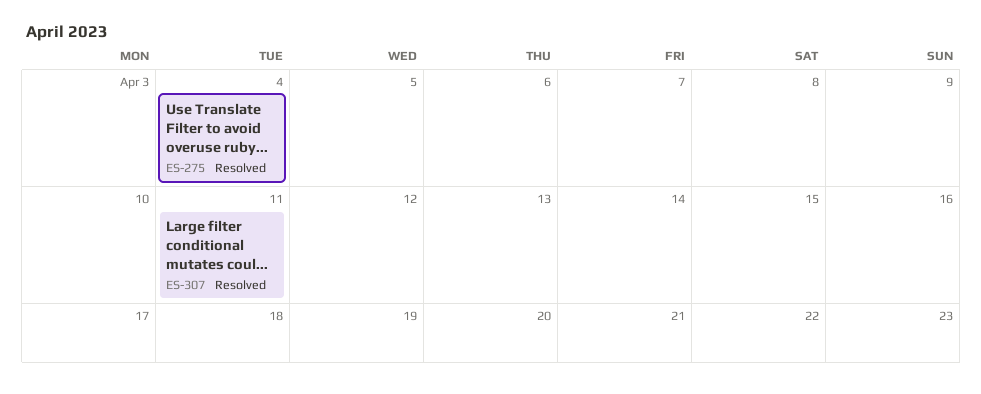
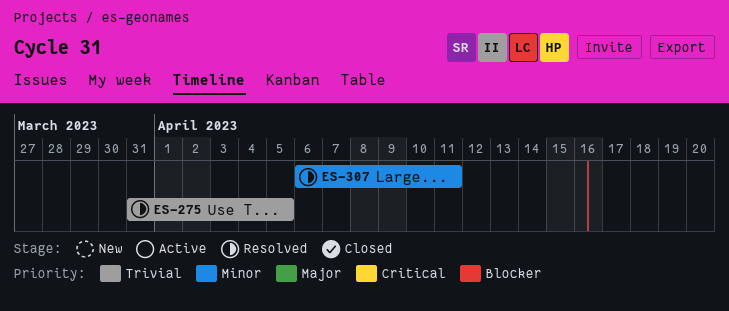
ES-275, due: Apr 4 -> Apr 5

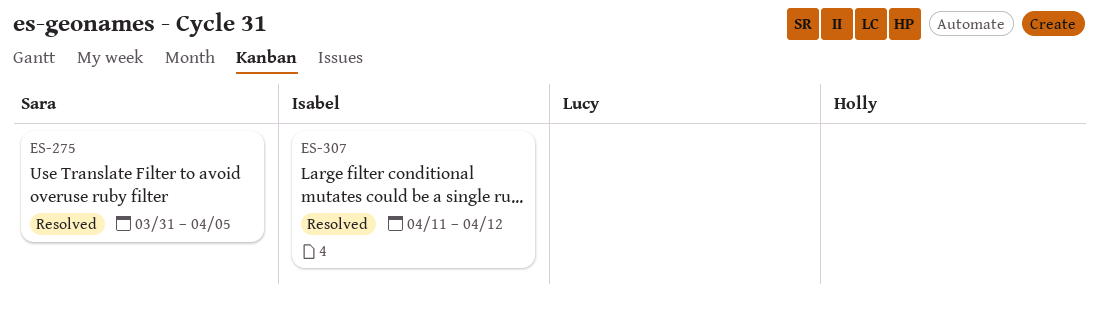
ES-307, start: Apr 6 -> Apr 11
ES-307, due: Apr 11 -> Apr 12

